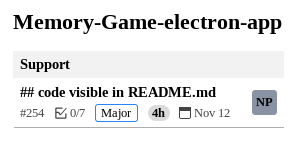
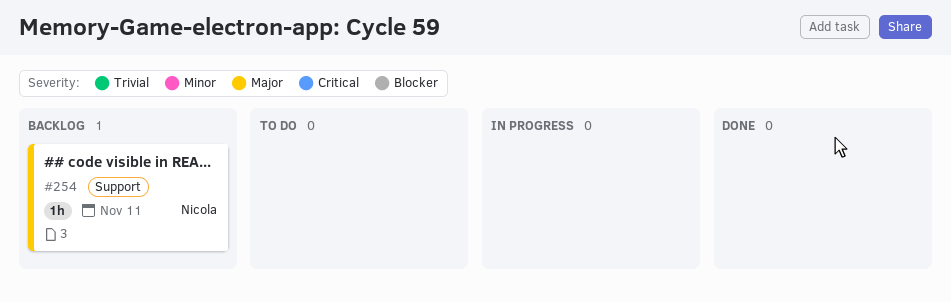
#254, estimate: 4h -> 1h
#254, due: Nov 12 -> Nov 11

